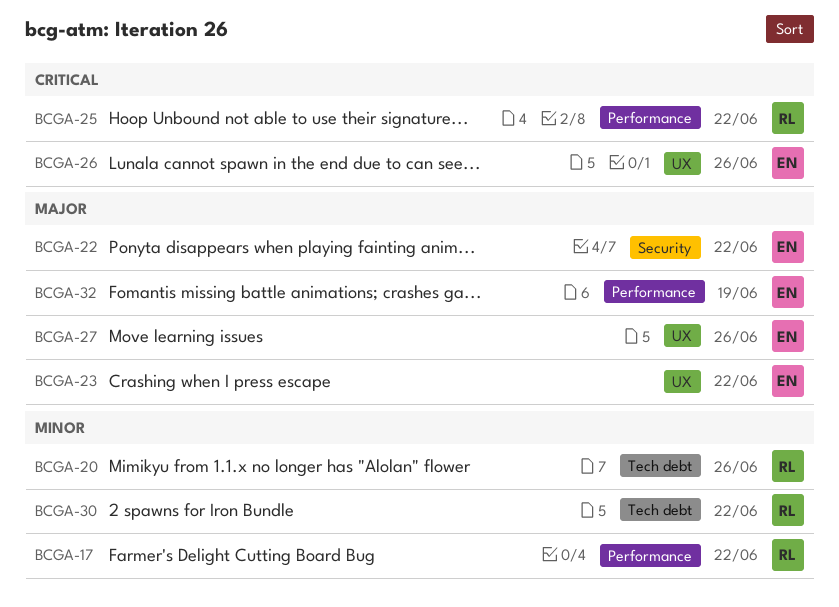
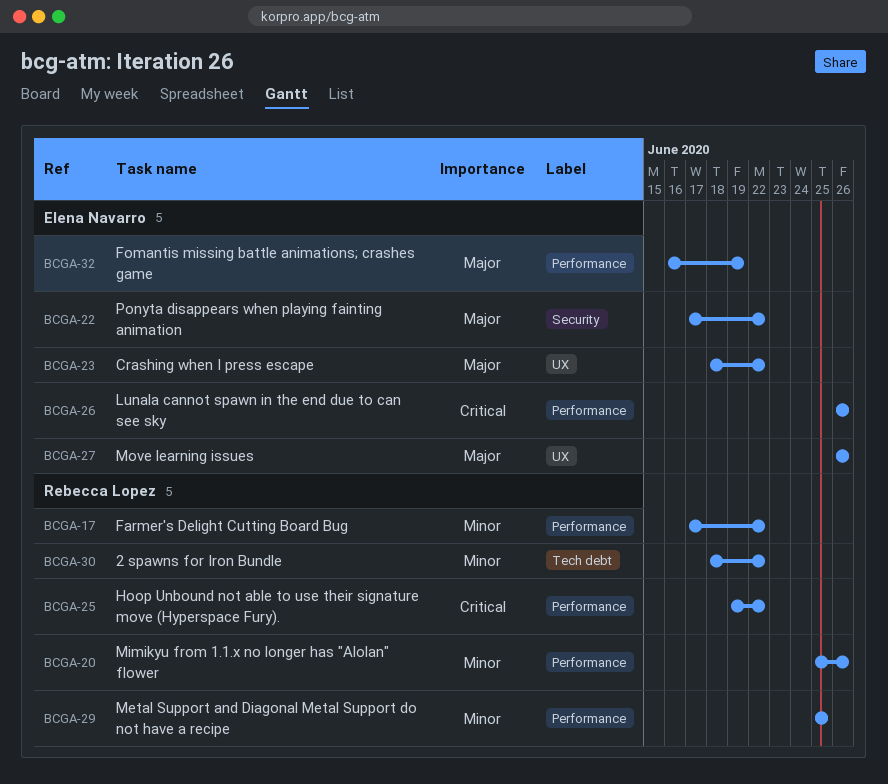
BCGA-20, label: Tech debt -> Performance
BCGA-26, label: UX -> Performance
BCGA-29: none -> present

